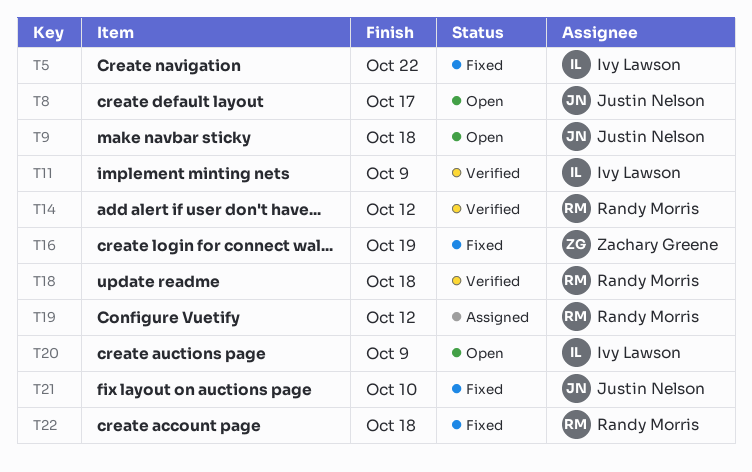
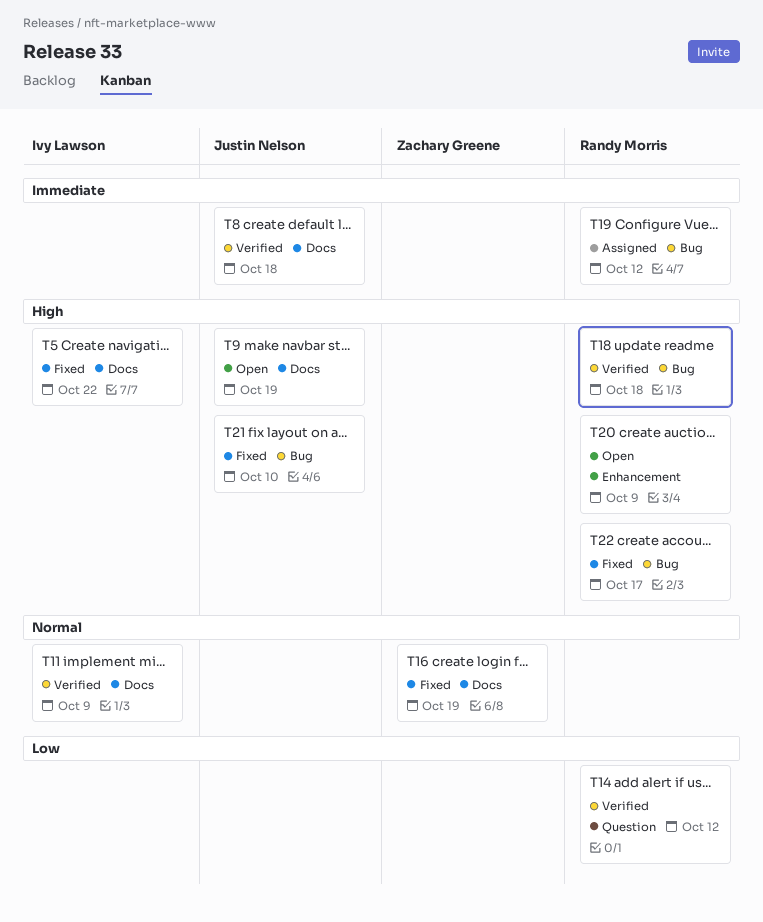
T8, status: Open -> Verified
T8, due: Oct 17 -> Oct 18
T9, due: Oct 18 -> Oct 19
T20, owner: Ivy Lawson -> Randy Morris
T22, due: Oct 18 -> Oct 17

